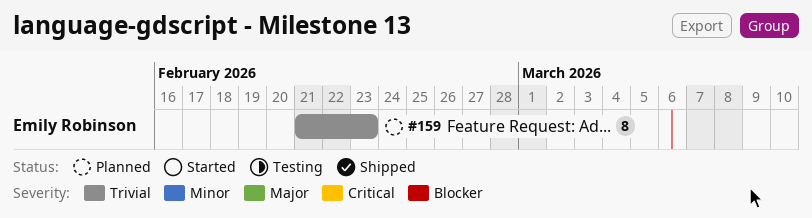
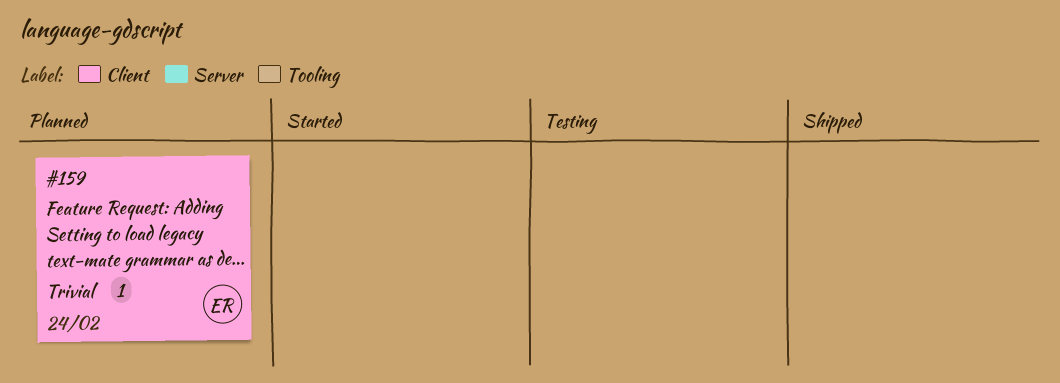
#159, estimate: 8 -> 1
#159, due: Feb 23 -> Feb 24

